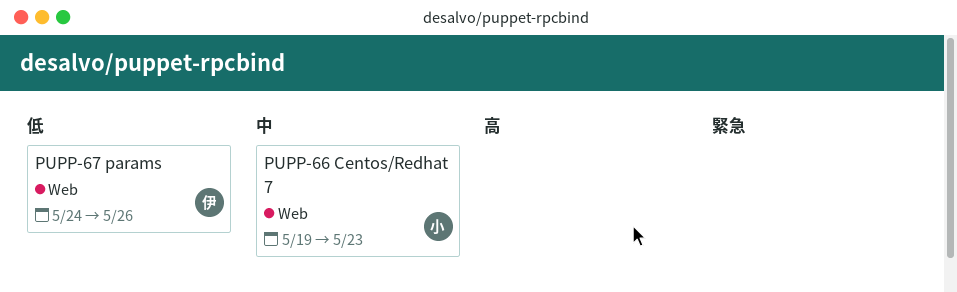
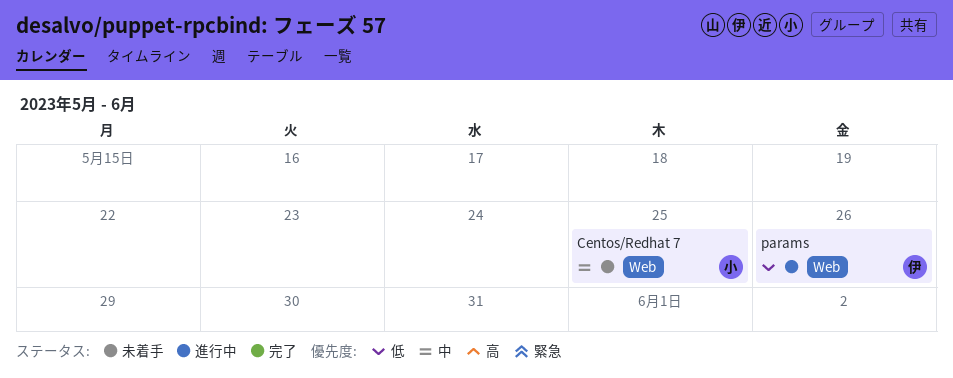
Centos/Redhat 7, due: May 23 -> May 25

